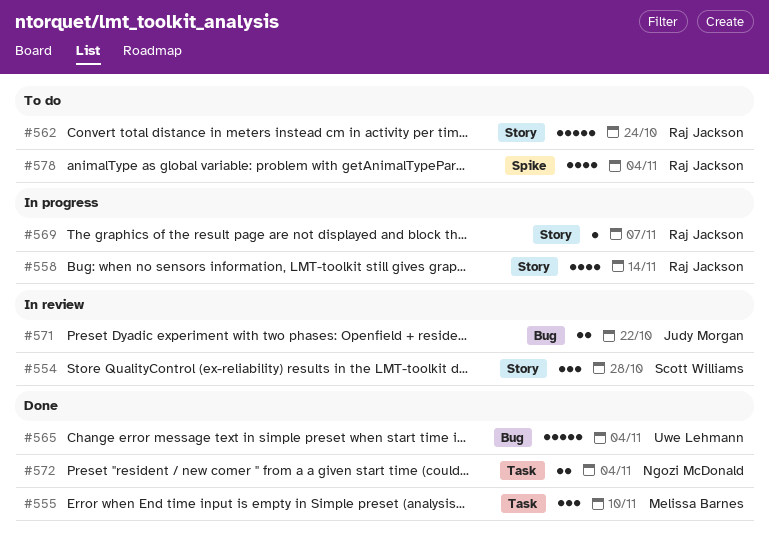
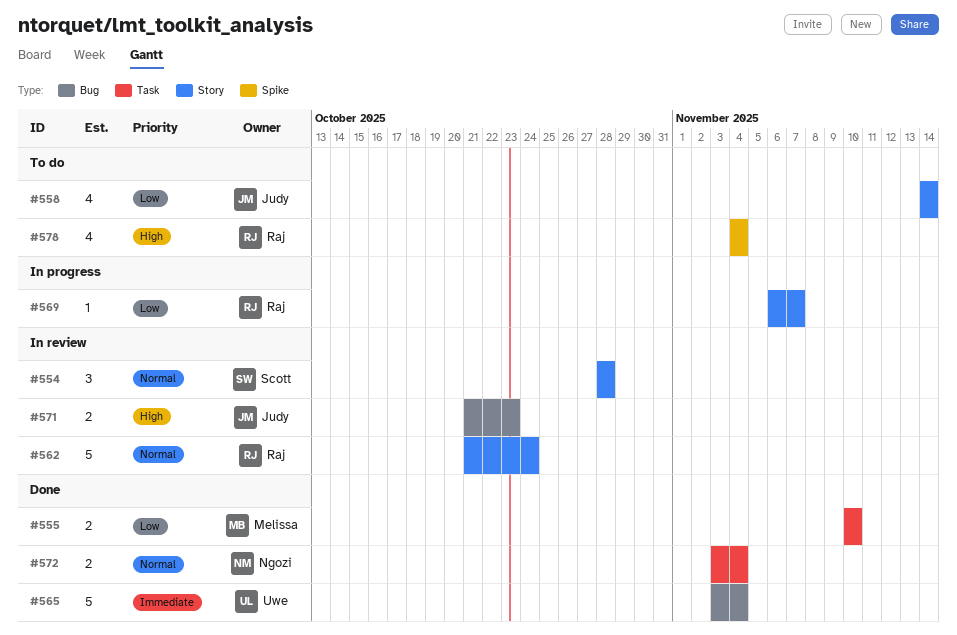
#555, estimate: 3 -> 2
#558, status: In progress -> To do
#558, owner: Raj Jackson -> Judy Morgan
#562, status: To do -> In review
#571, due: Oct 22 -> Oct 23

